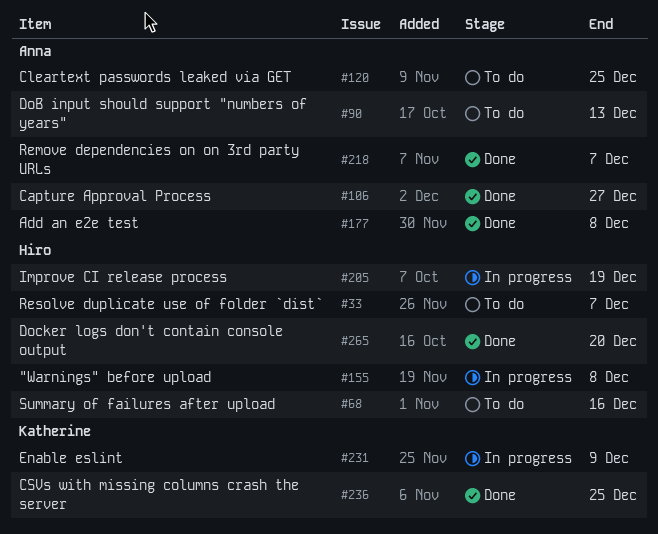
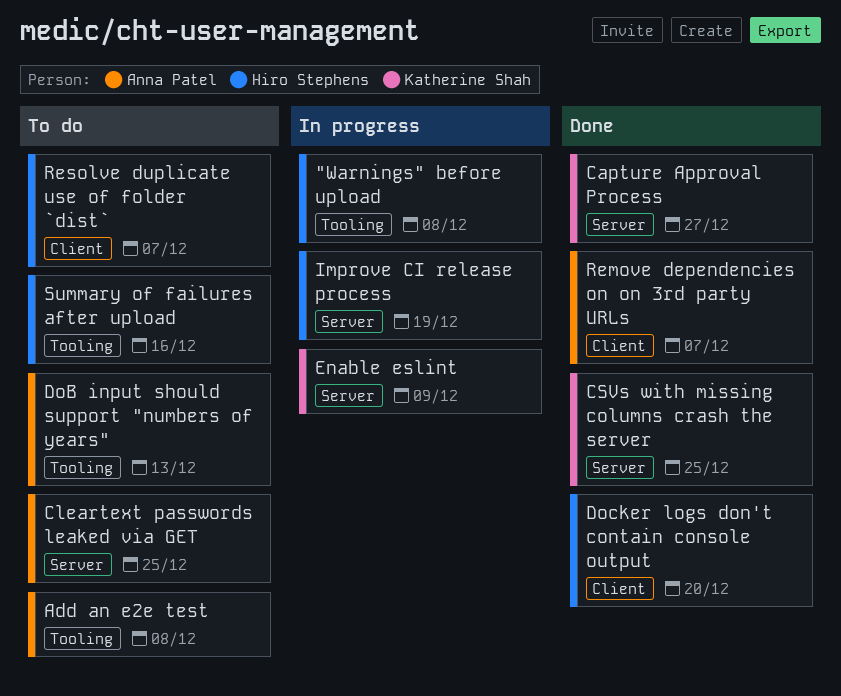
Add an e2e test, status: Done -> To do
Capture Approval Process, owner: Anna Patel -> Katherine Shah

